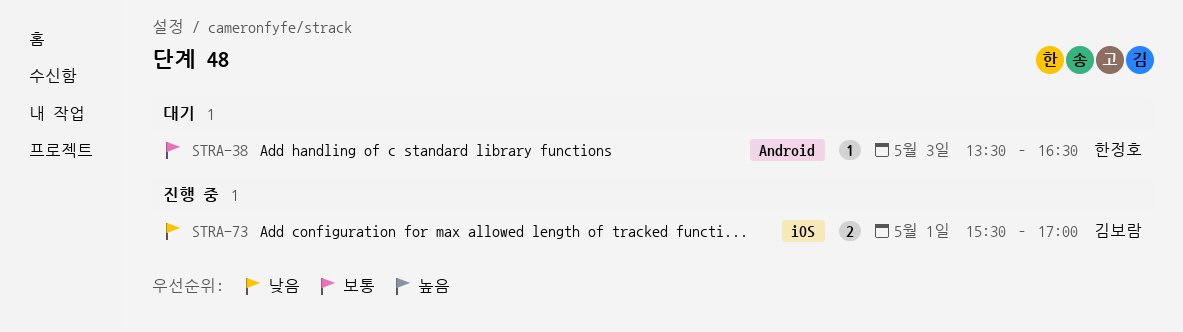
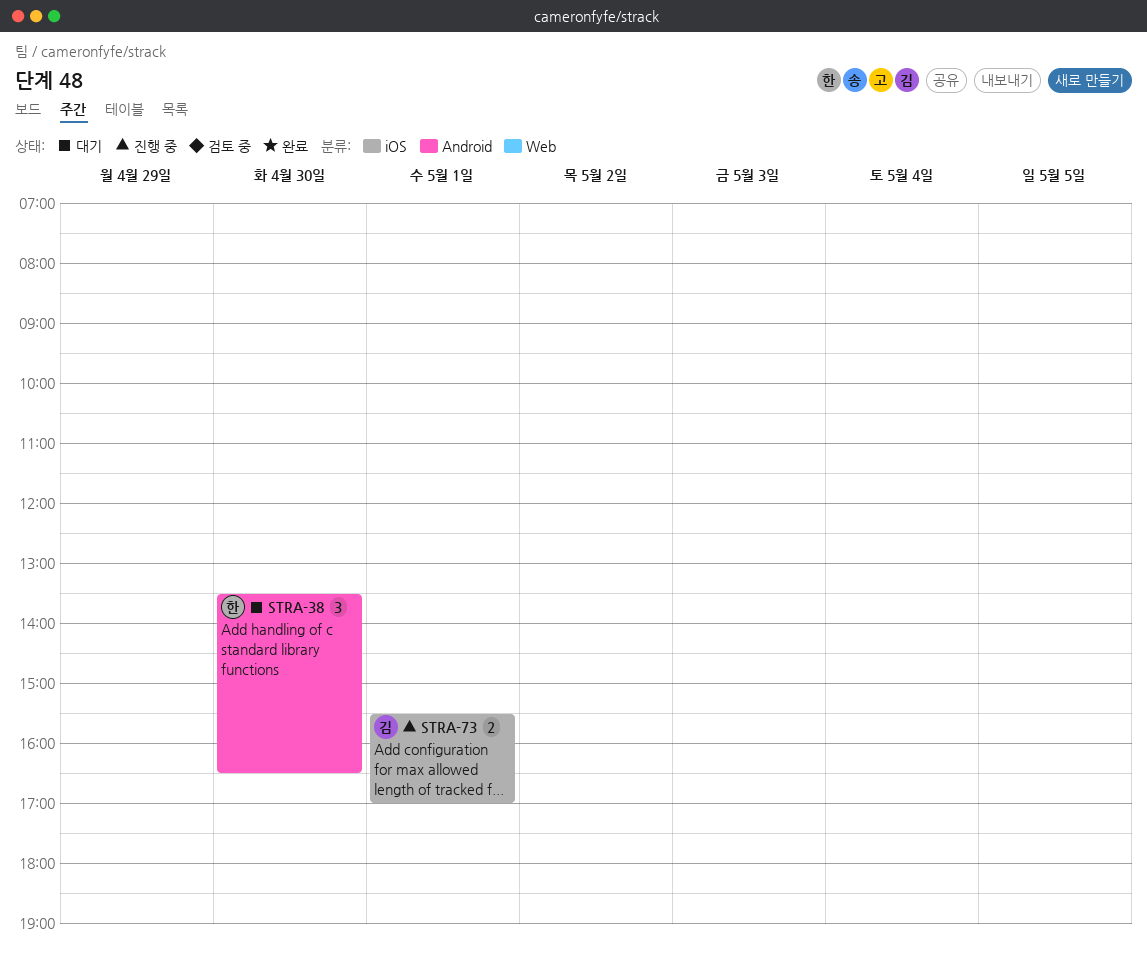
STRA-38, estimate: 1 -> 3
STRA-38, day: May 3 -> Apr 30

